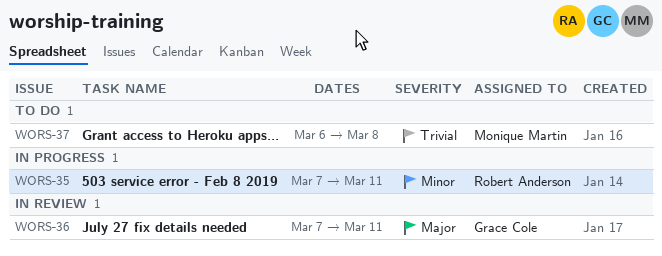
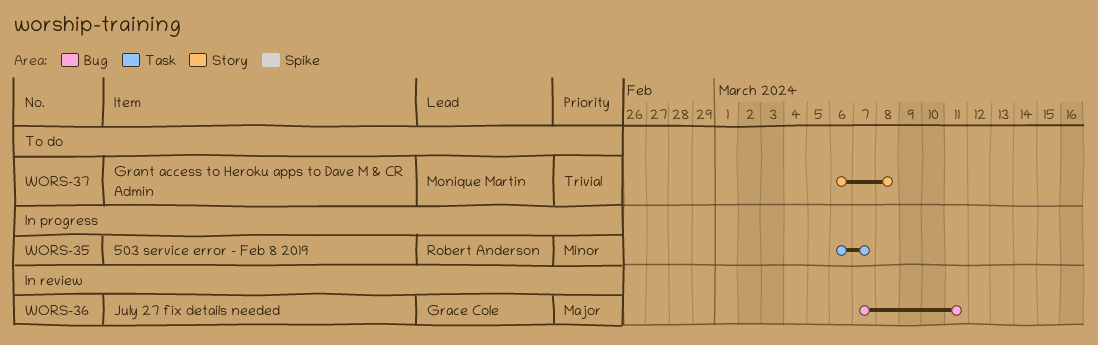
WORS-35, start: Mar 7 -> Mar 6
WORS-35, due: Mar 11 -> Mar 7

